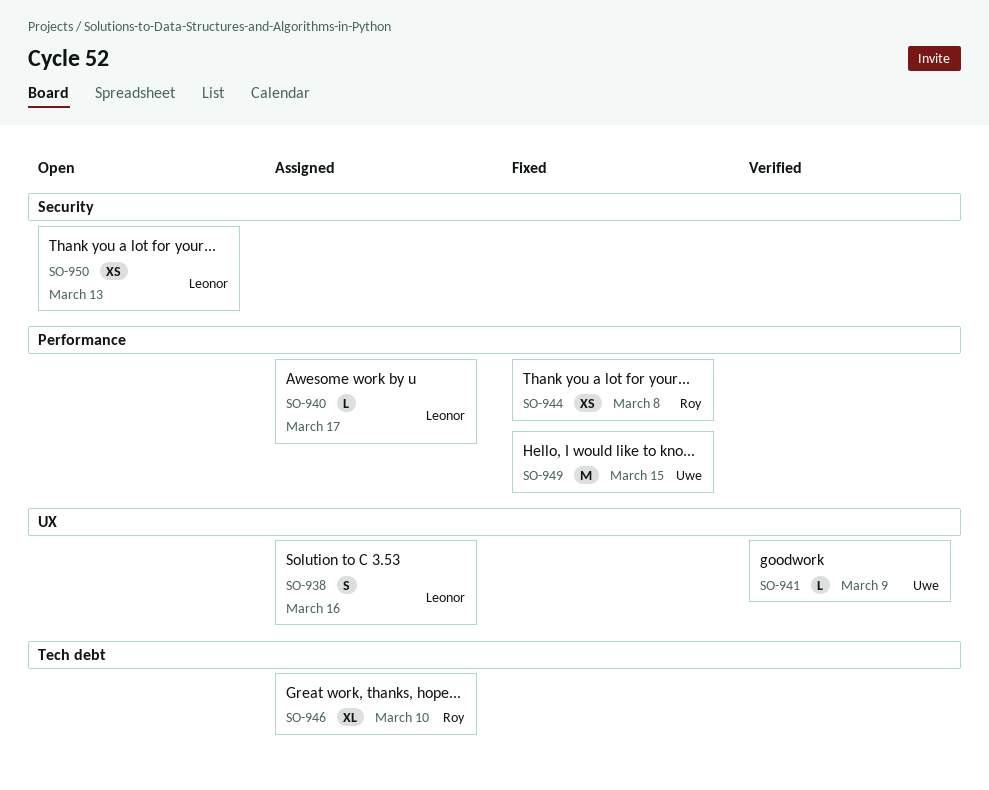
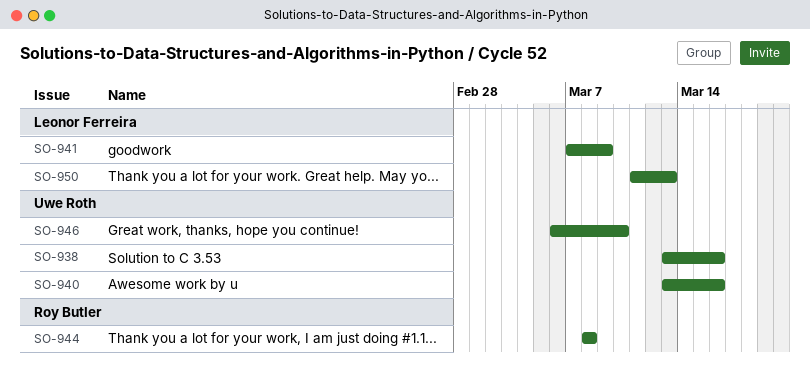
SO-938, owner: Leonor Ferreira -> Uwe Roth
SO-940, owner: Leonor Ferreira -> Uwe Roth
SO-940, due: Mar 17 -> Mar 16
SO-941, owner: Uwe Roth -> Leonor Ferreira
SO-946, owner: Roy Butler -> Uwe Roth
SO-949: present -> none

